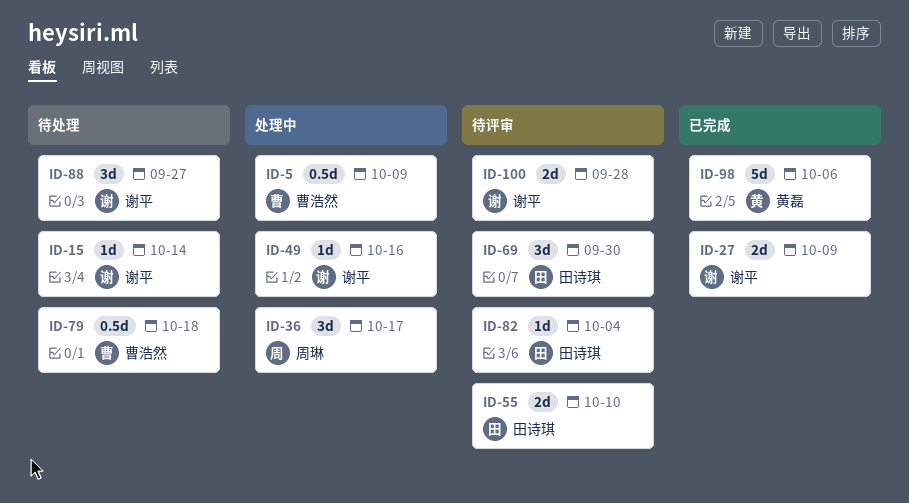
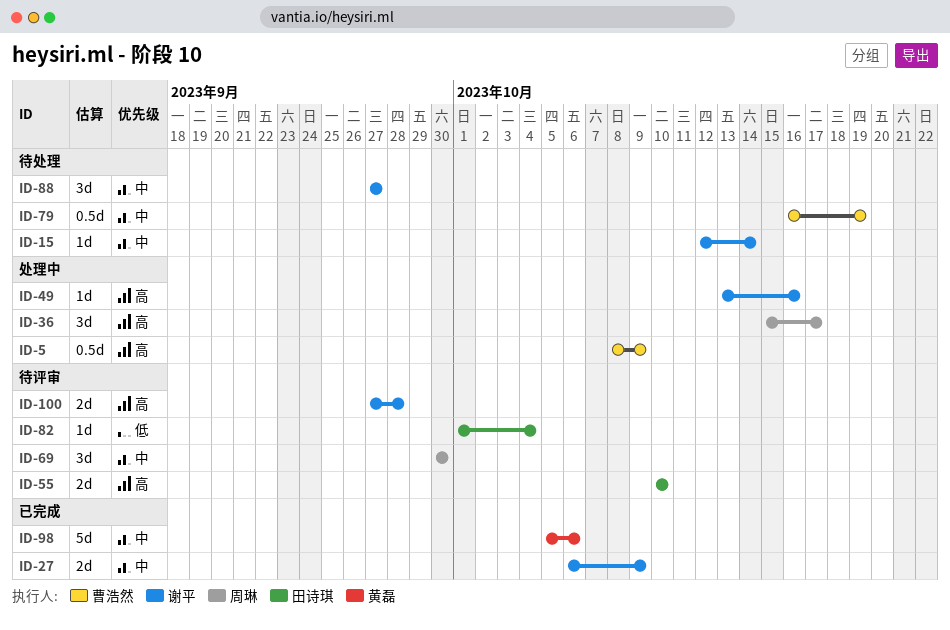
ID-69, owner: 田诗琪 -> 周琳
ID-79, due: Oct 18 -> Oct 19

